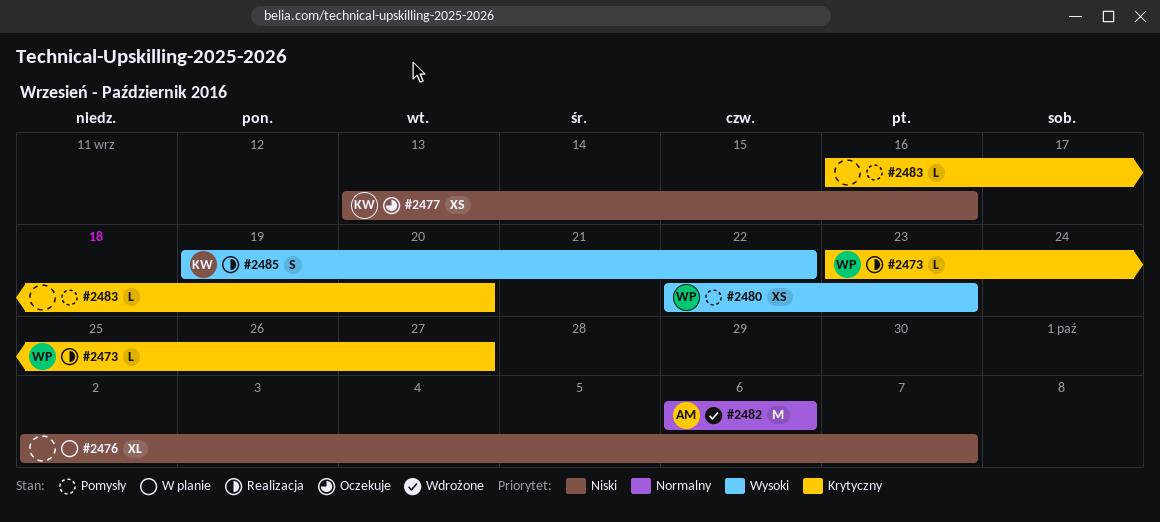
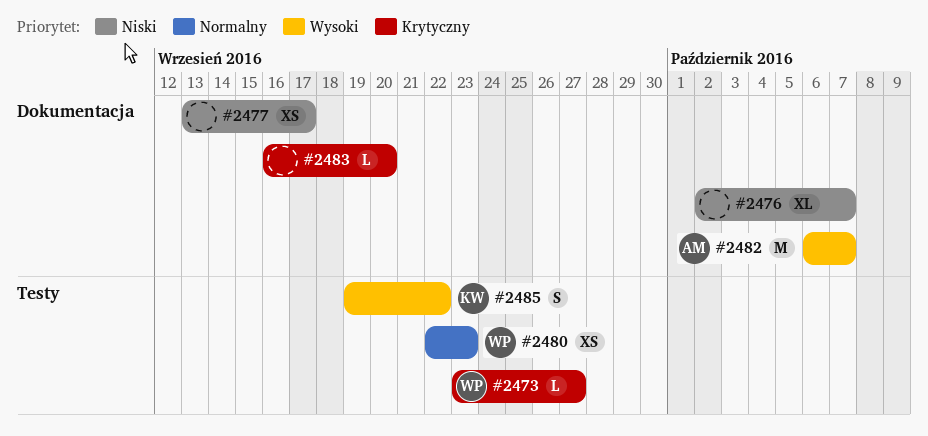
#2477, owner: KW -> none
#2477, due: Sep 16 -> Sep 17
#2480, priority: Wysoki -> Normalny
#2482, priority: Normalny -> Wysoki
#2482, due: Oct 6 -> Oct 7

